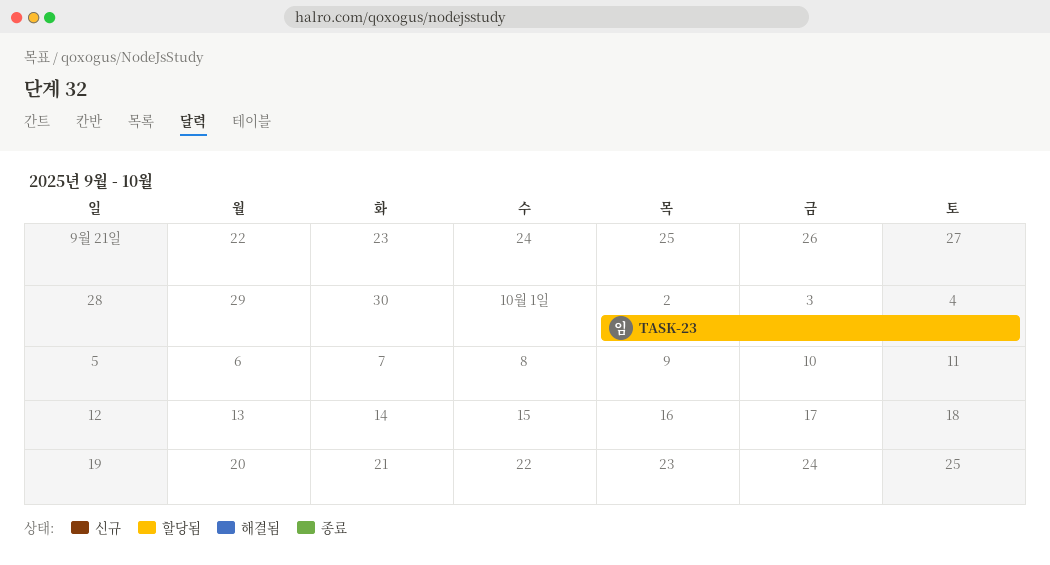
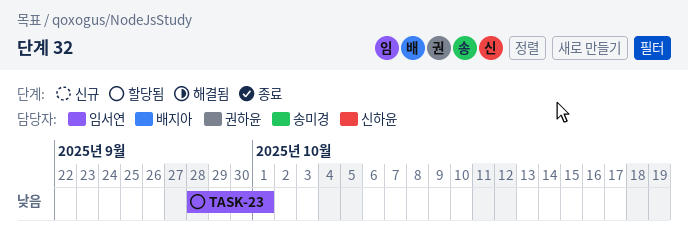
TASK-23, start: Oct 2 -> Sep 28
TASK-23, due: Oct 4 -> Oct 1

